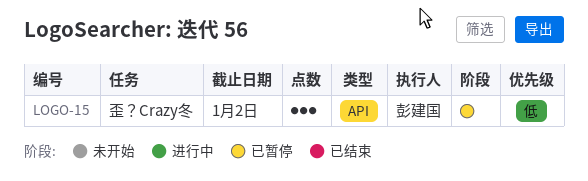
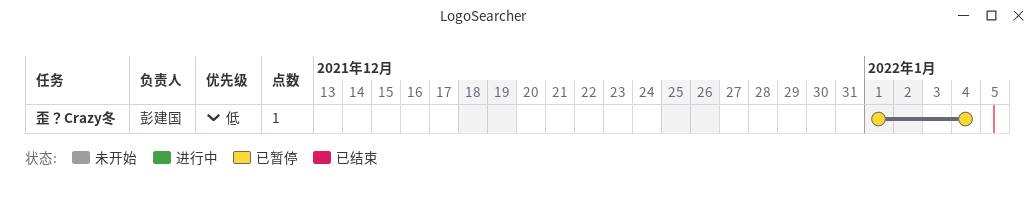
歪？Crazy冬, estimate: 3 -> 1
歪？Crazy冬, due: Jan 2 -> Jan 4

